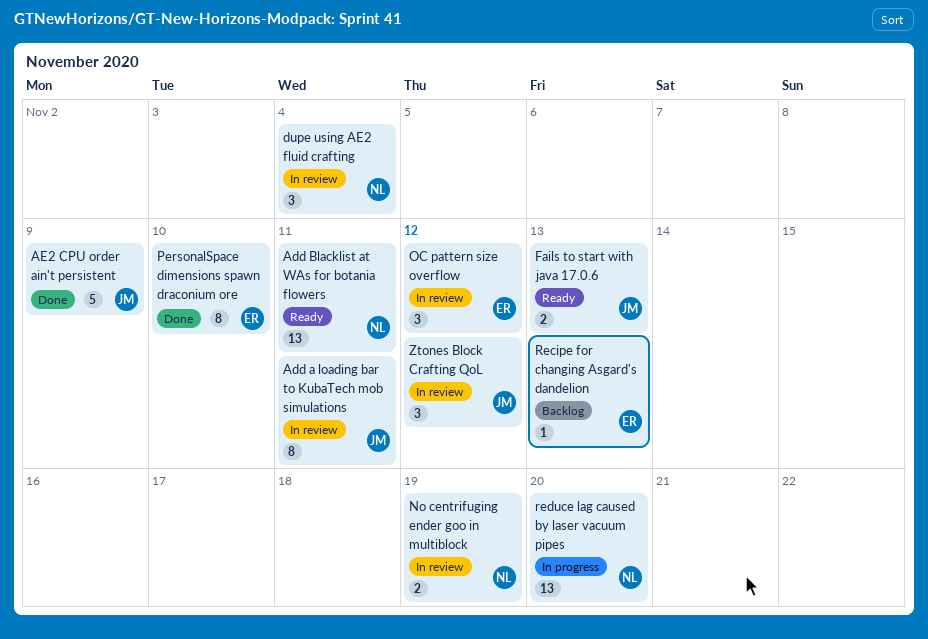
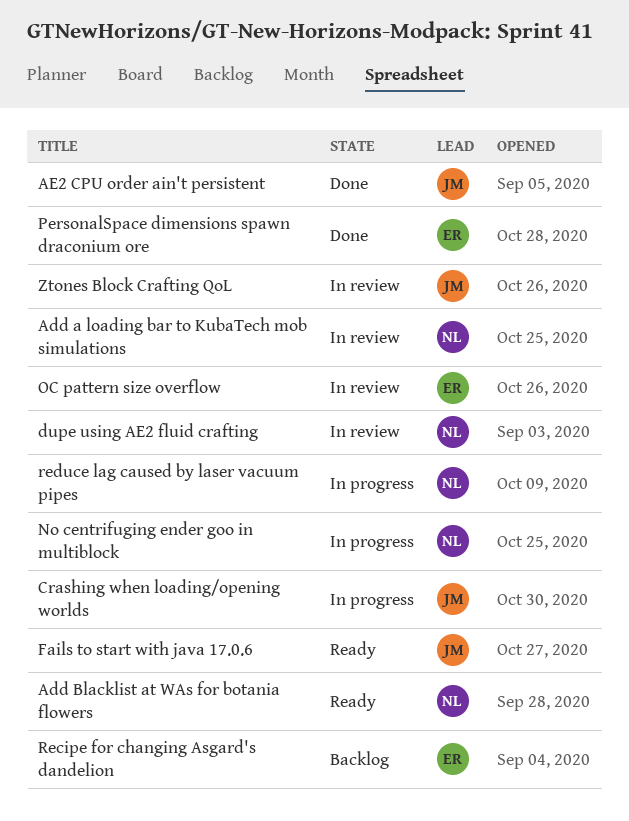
Add a loading bar to KubaTech mob simulations, owner: JM -> NL
Crashing when loading/opening worlds: none -> present
No centrifuging ender goo in multiblock, status: In review -> In progress

